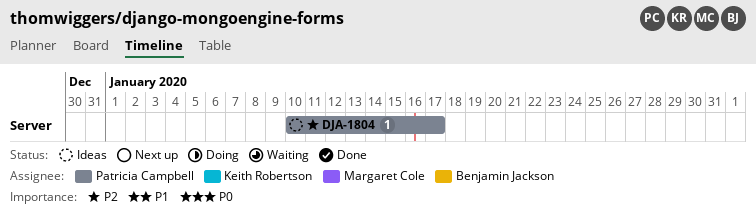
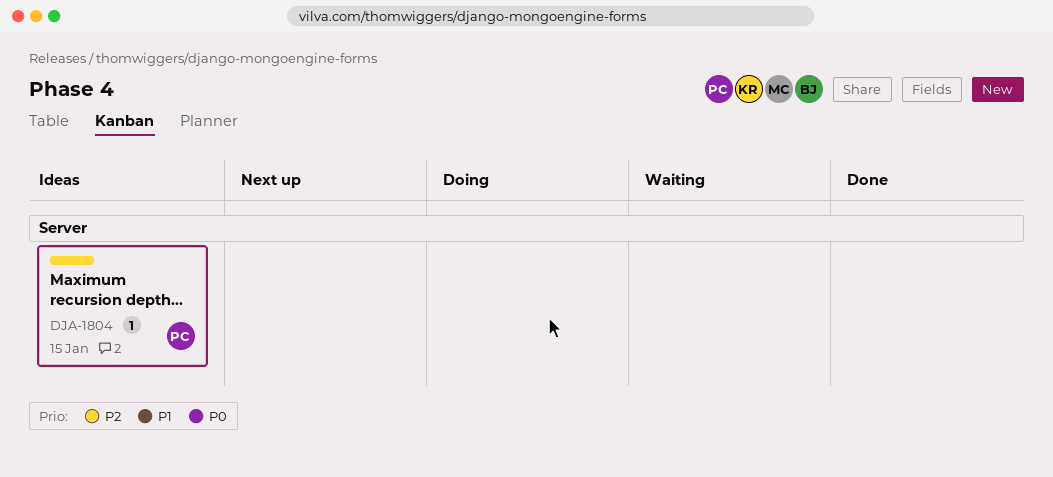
DJA-1804, due: Jan 17 -> Jan 15

